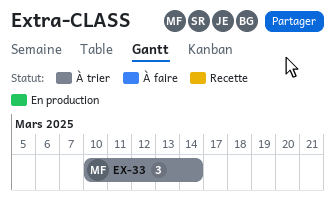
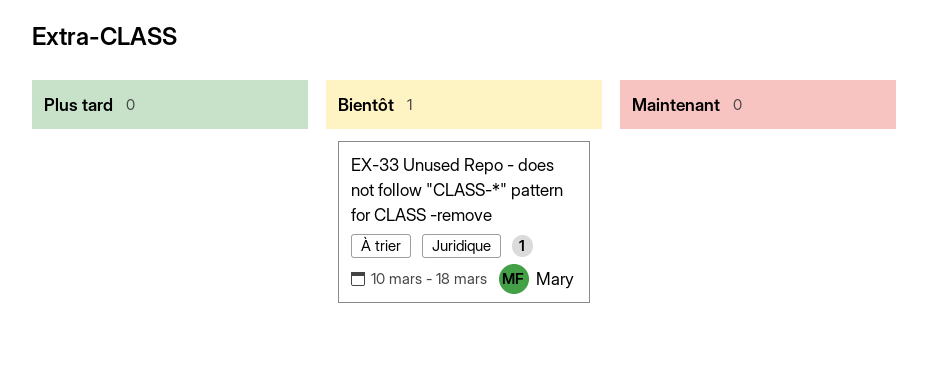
EX-33, estimate: 3 -> 1
EX-33, due: Mar 14 -> Mar 18

